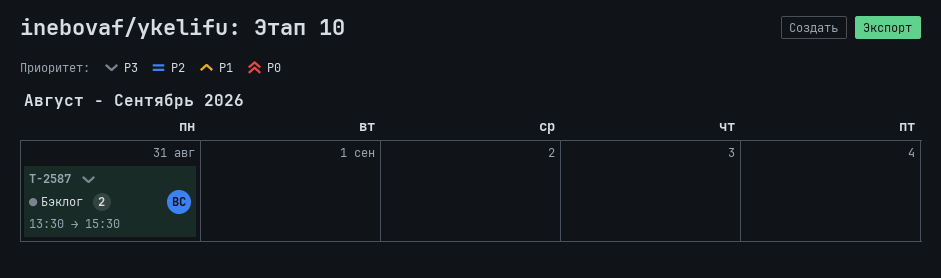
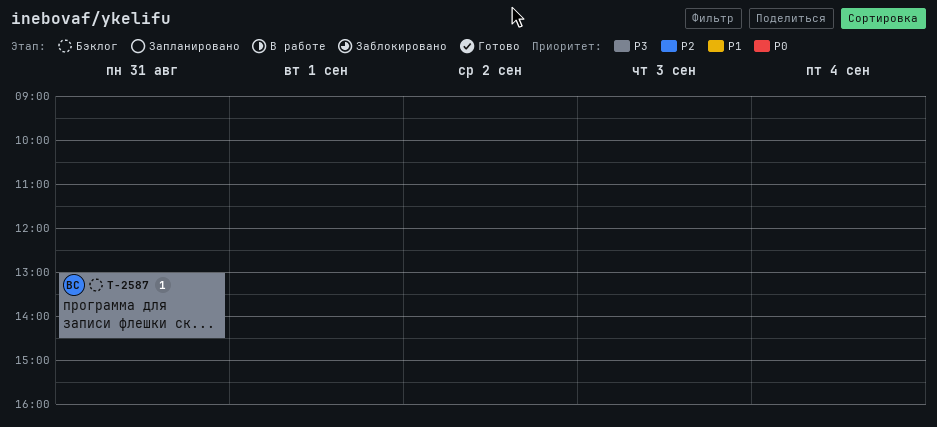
T-2587, estimate: 2 -> 1
T-2587, begins: 13:30 -> 13:00
T-2587, ends: 15:30 -> 14:30

